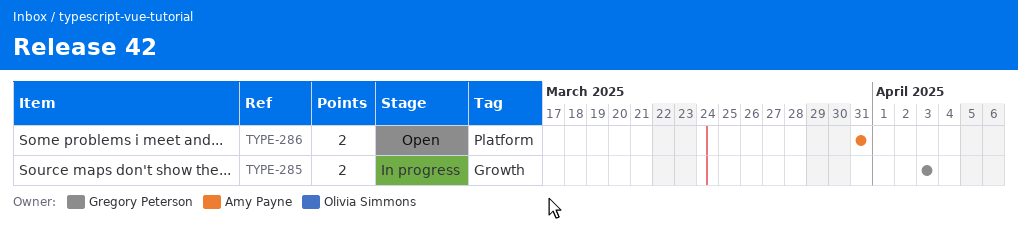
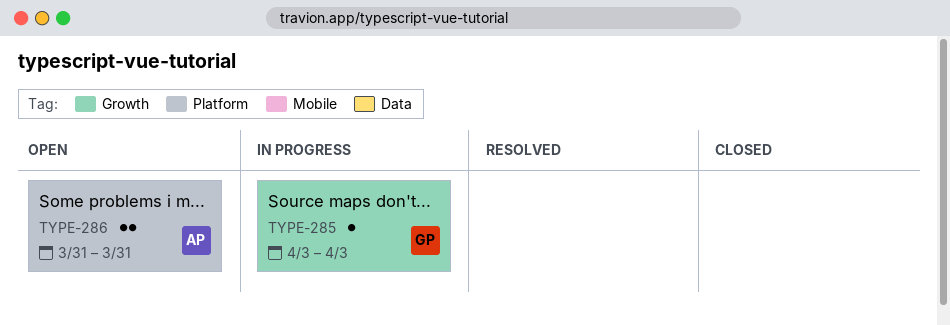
TYPE-285, estimate: 2 -> 1

